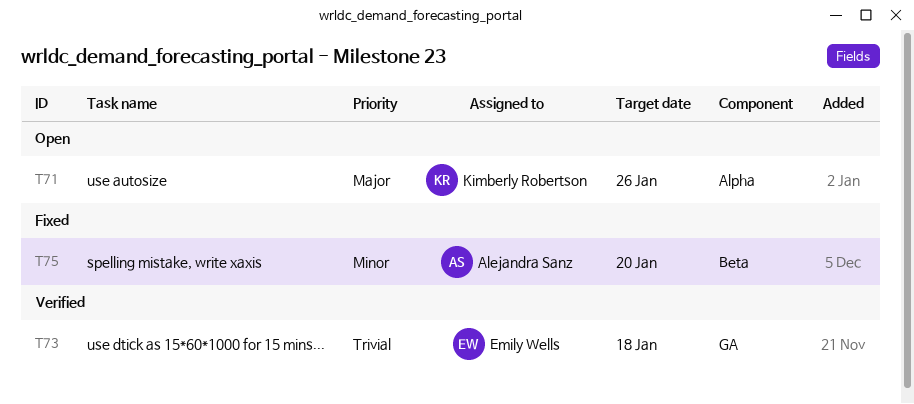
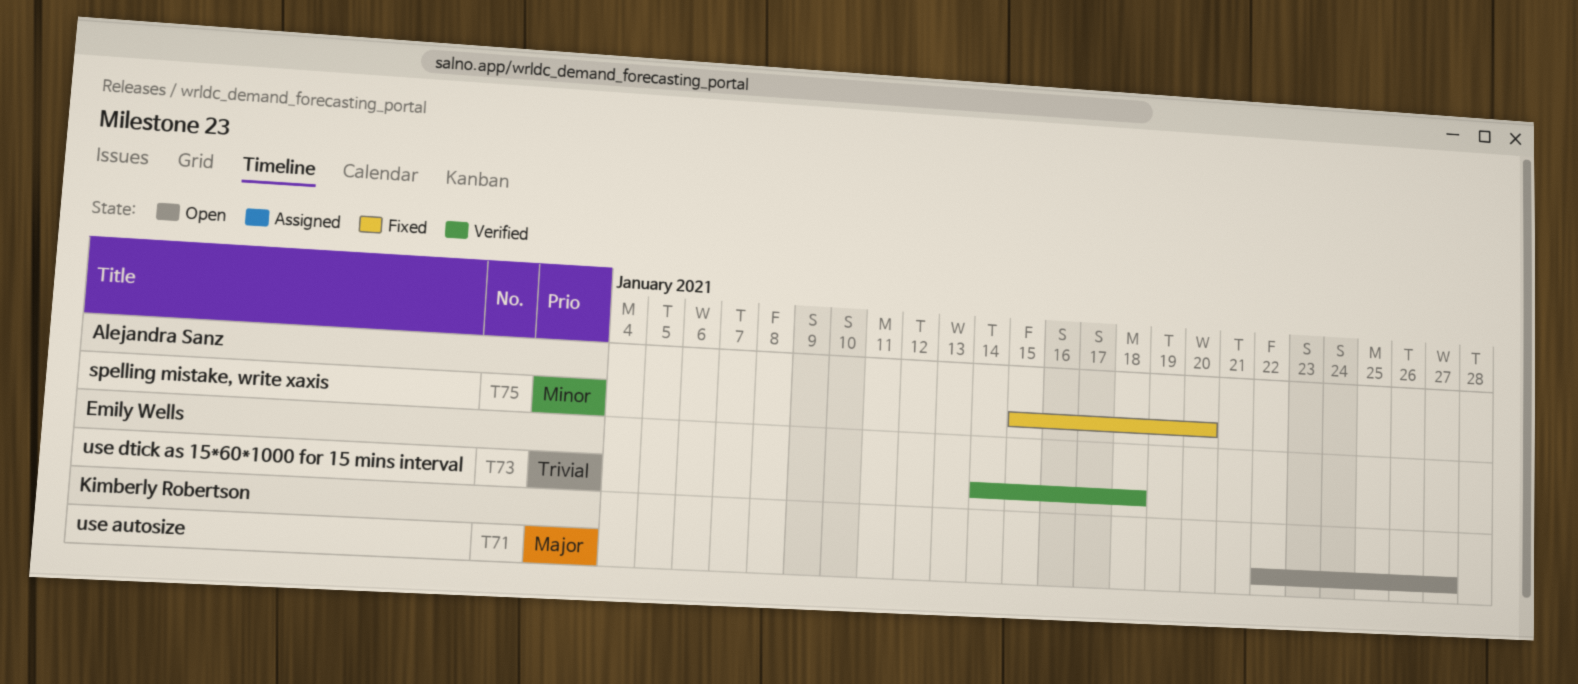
T71, due: Jan 26 -> Jan 27

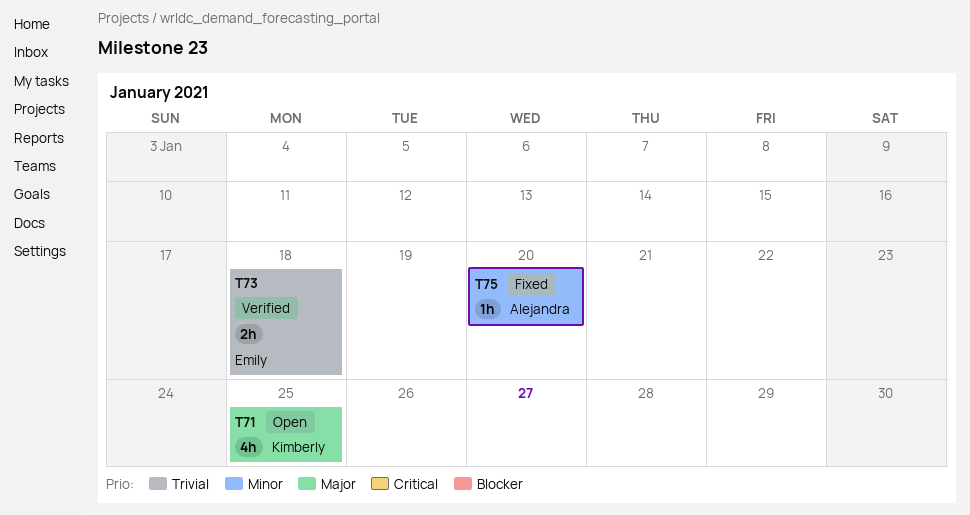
T71, due: Jan 27 -> Jan 25

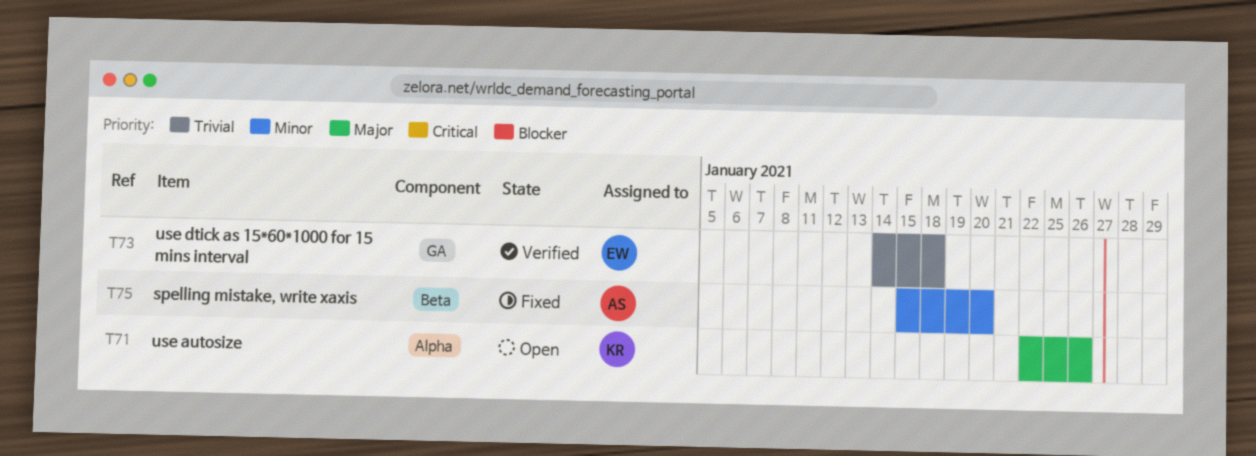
T71, due: Jan 25 -> Jan 26

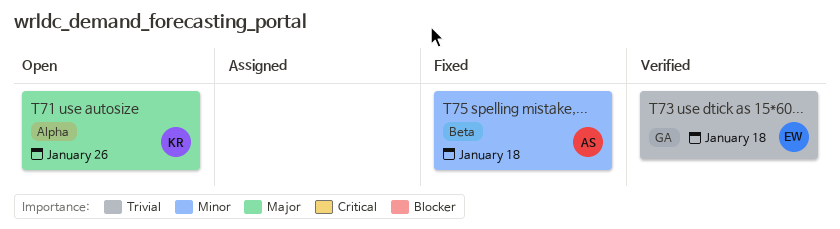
T75, due: Jan 20 -> Jan 18

